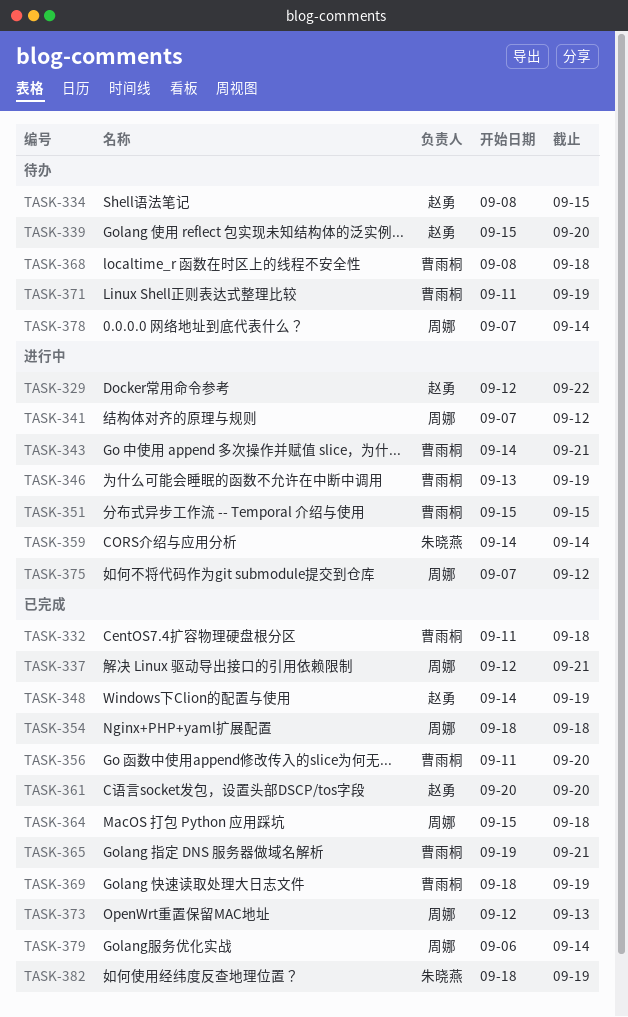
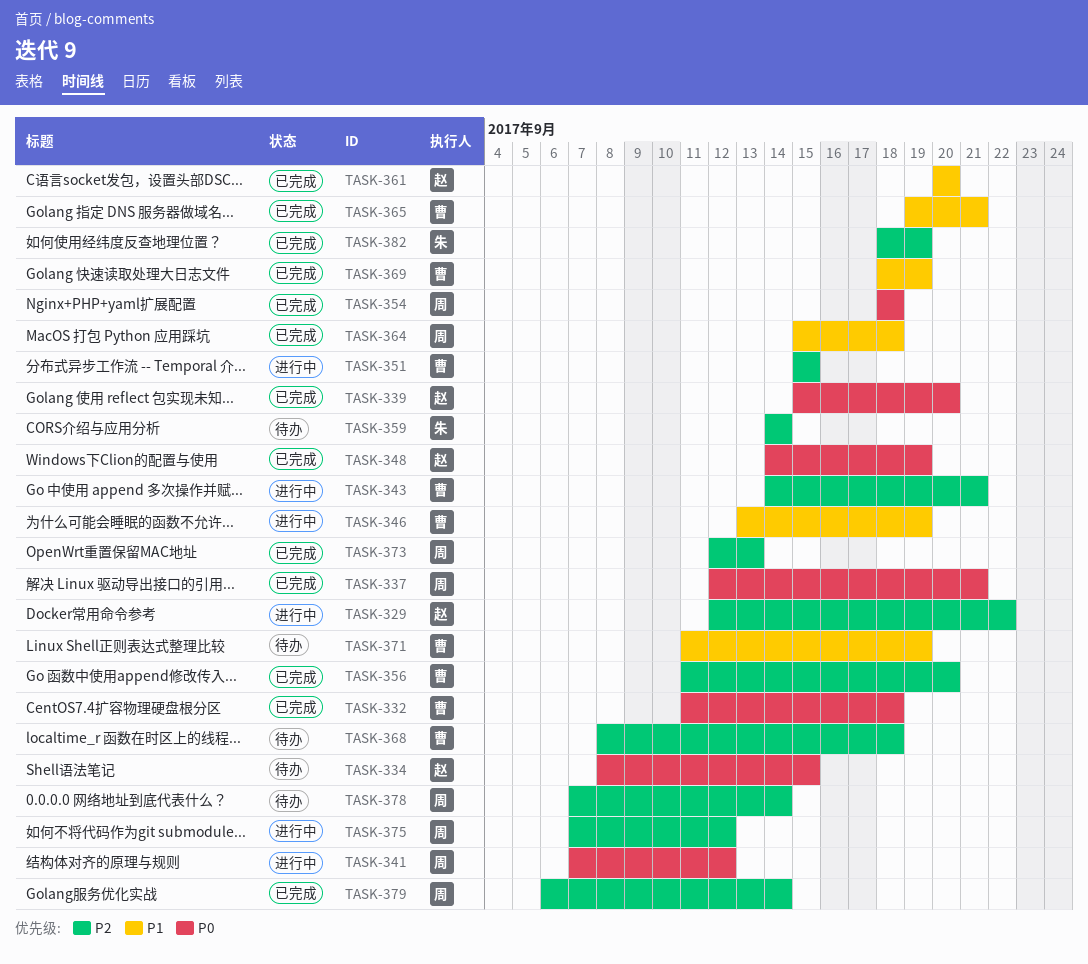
TASK-339, status: 待办 -> 已完成
TASK-359, status: 进行中 -> 待办

